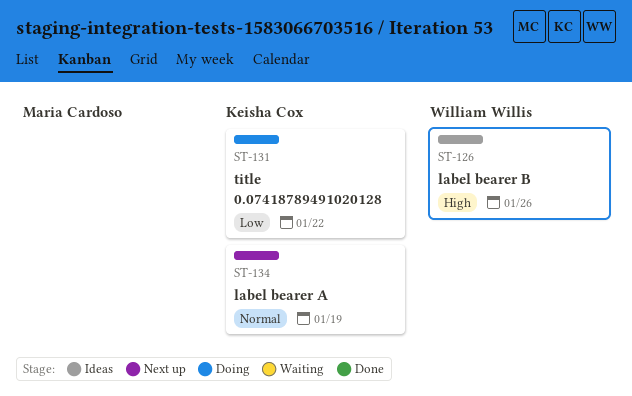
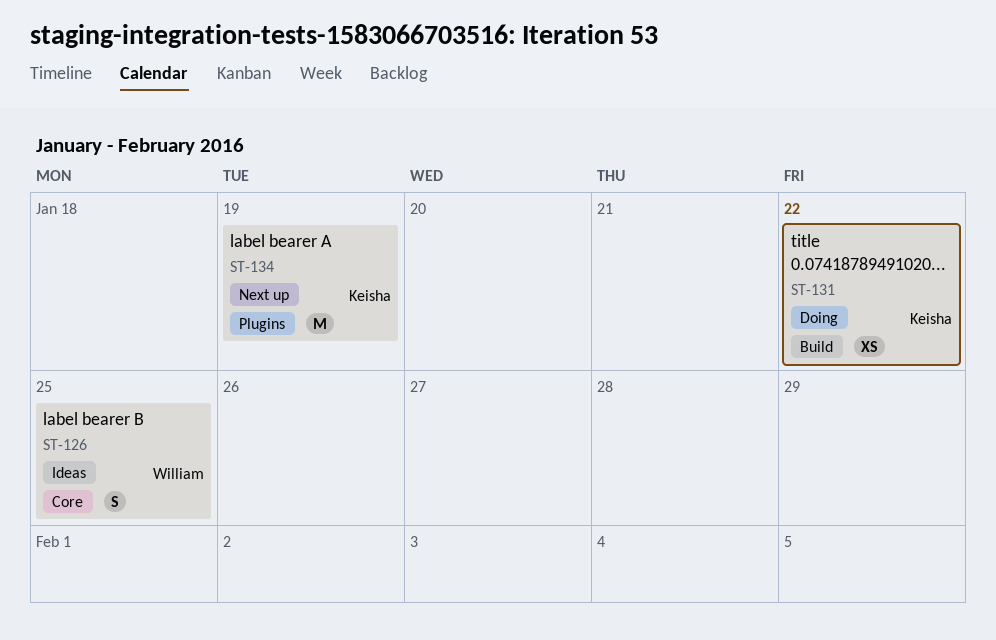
ST-126, due: Jan 26 -> Jan 25

